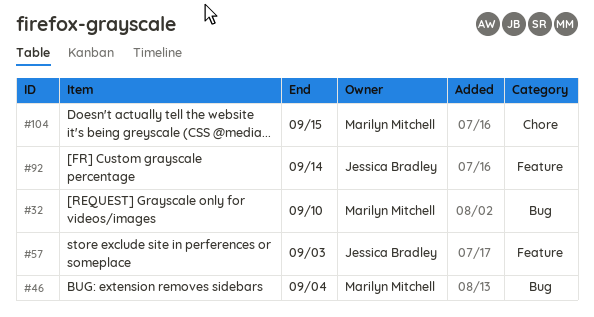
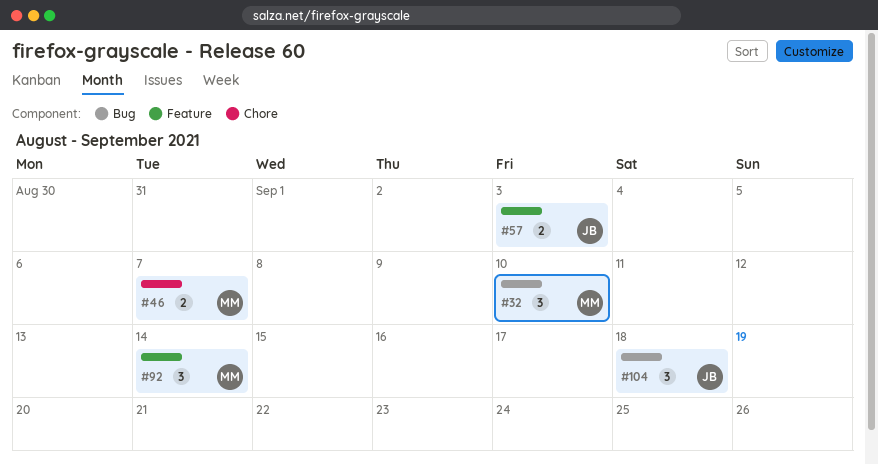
#46, label: Bug -> Chore
#46, due: Sep 4 -> Sep 7
#92, owner: Jessica Bradley -> Marilyn Mitchell
#104, owner: Marilyn Mitchell -> Jessica Bradley
#104, label: Chore -> Bug
#104, due: Sep 15 -> Sep 18

